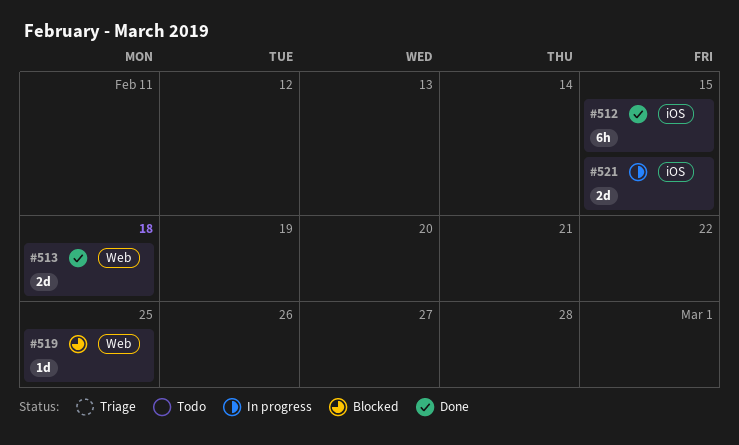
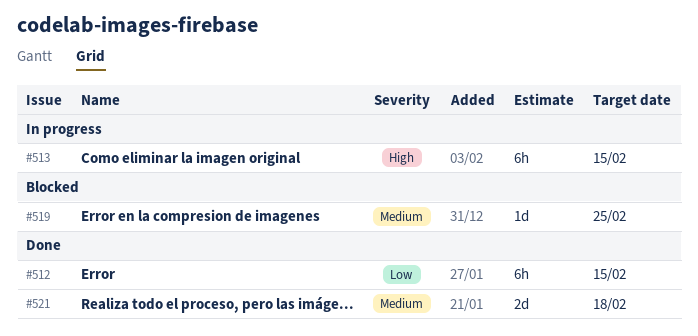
#513, status: Done -> In progress
#513, estimate: 2d -> 6h
#513, due: Feb 18 -> Feb 15
#521, status: In progress -> Done
#521, due: Feb 15 -> Feb 18

